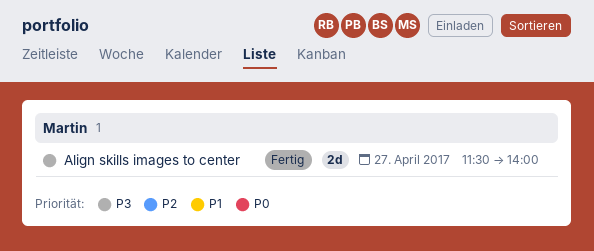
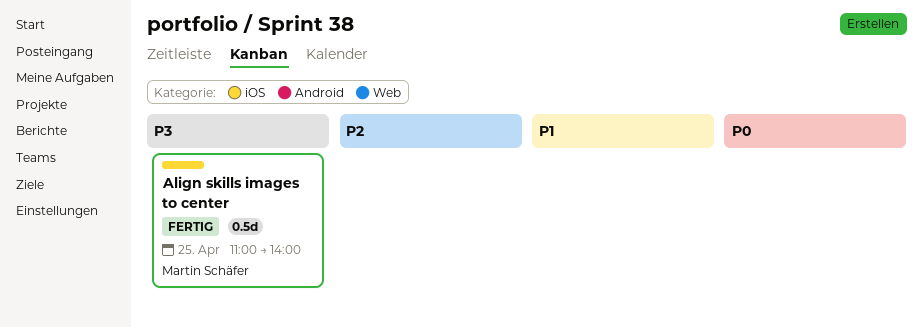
Align skills images to center, estimate: 2d -> 0.5d
Align skills images to center, day: Apr 27 -> Apr 25
Align skills images to center, begins: 11:30 -> 11:00

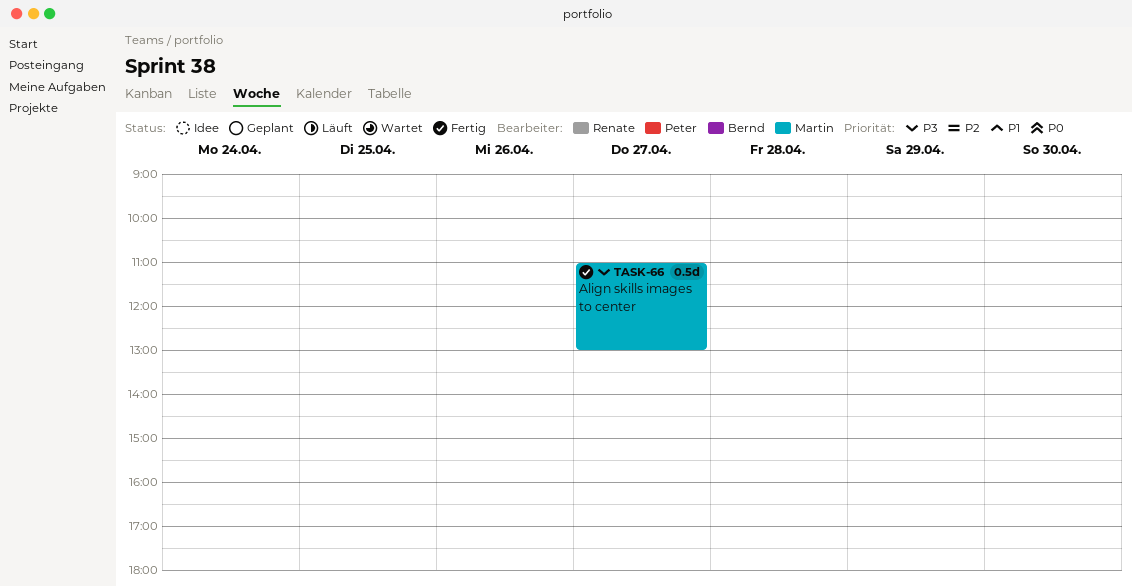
Align skills images to center, day: Apr 25 -> Apr 27
Align skills images to center, ends: 14:00 -> 13:00

